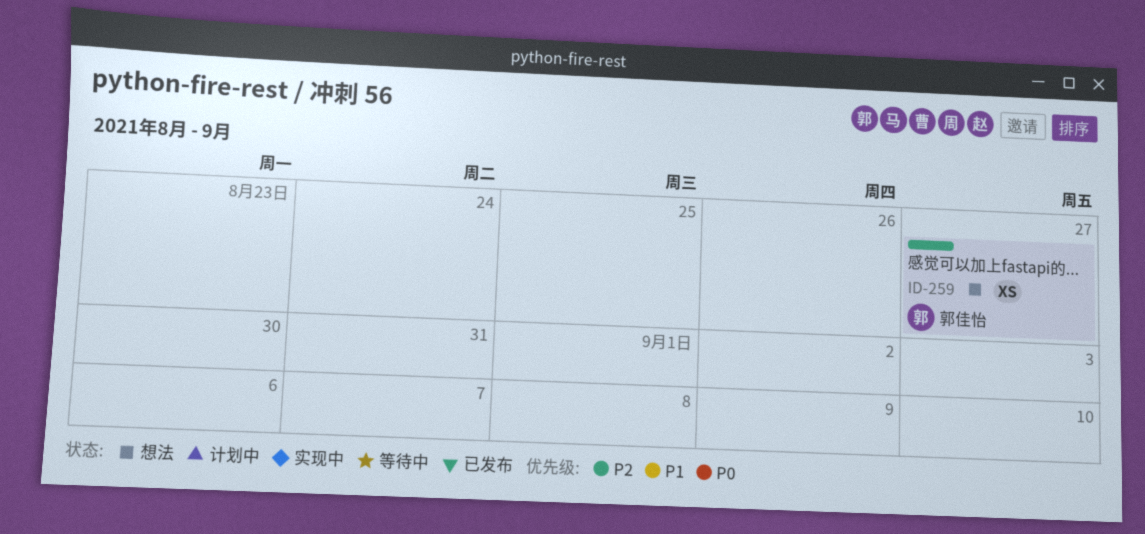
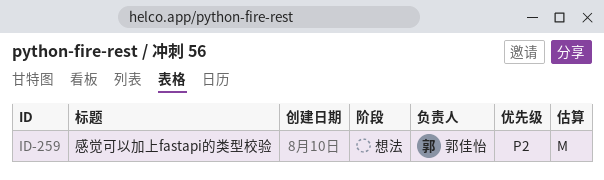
ID-259, estimate: XS -> M

